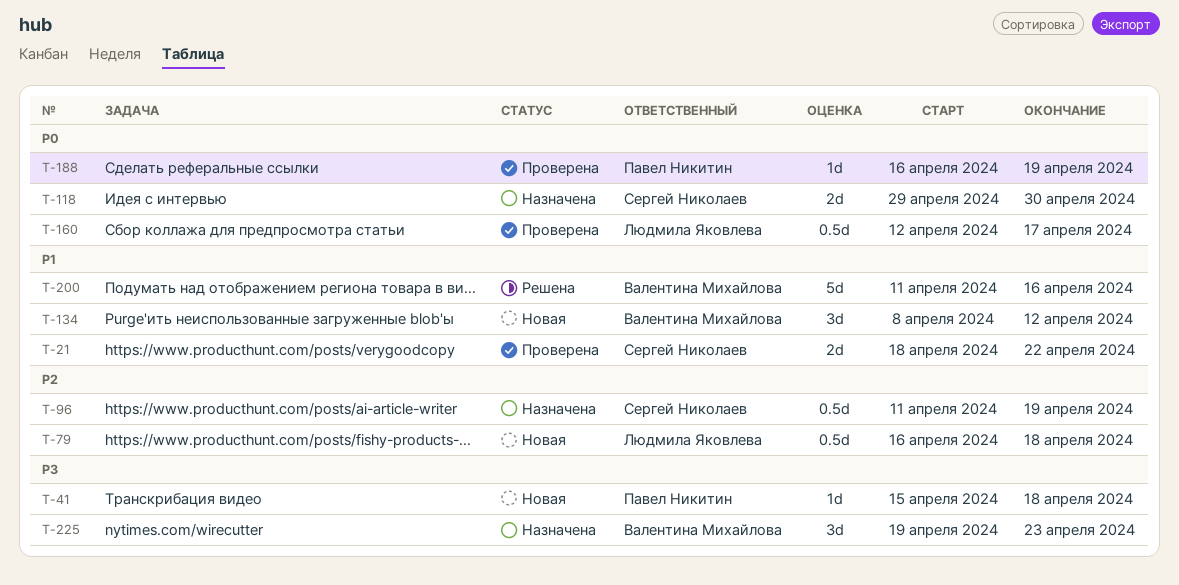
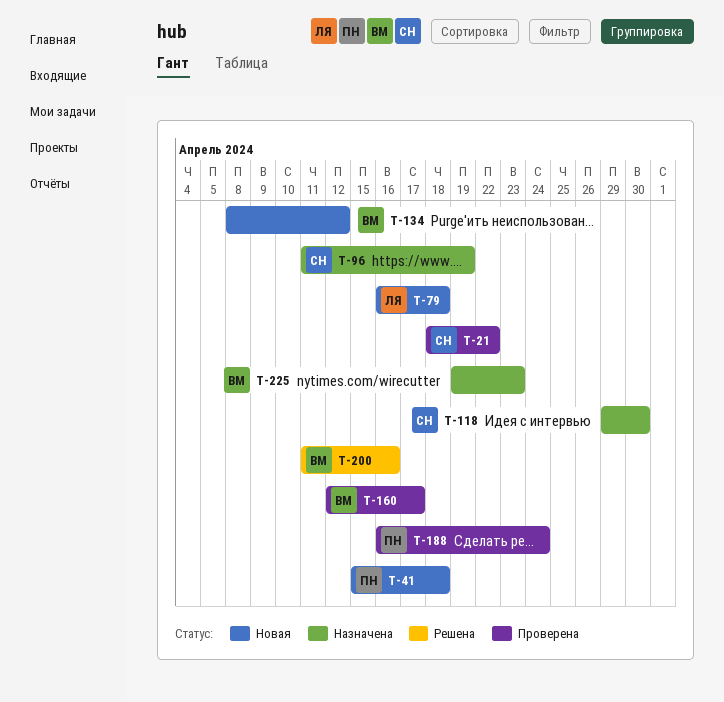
T-160, owner: Людмила Яковлева -> Валентина Михайлова
T-188, due: Apr 19 -> Apr 24

